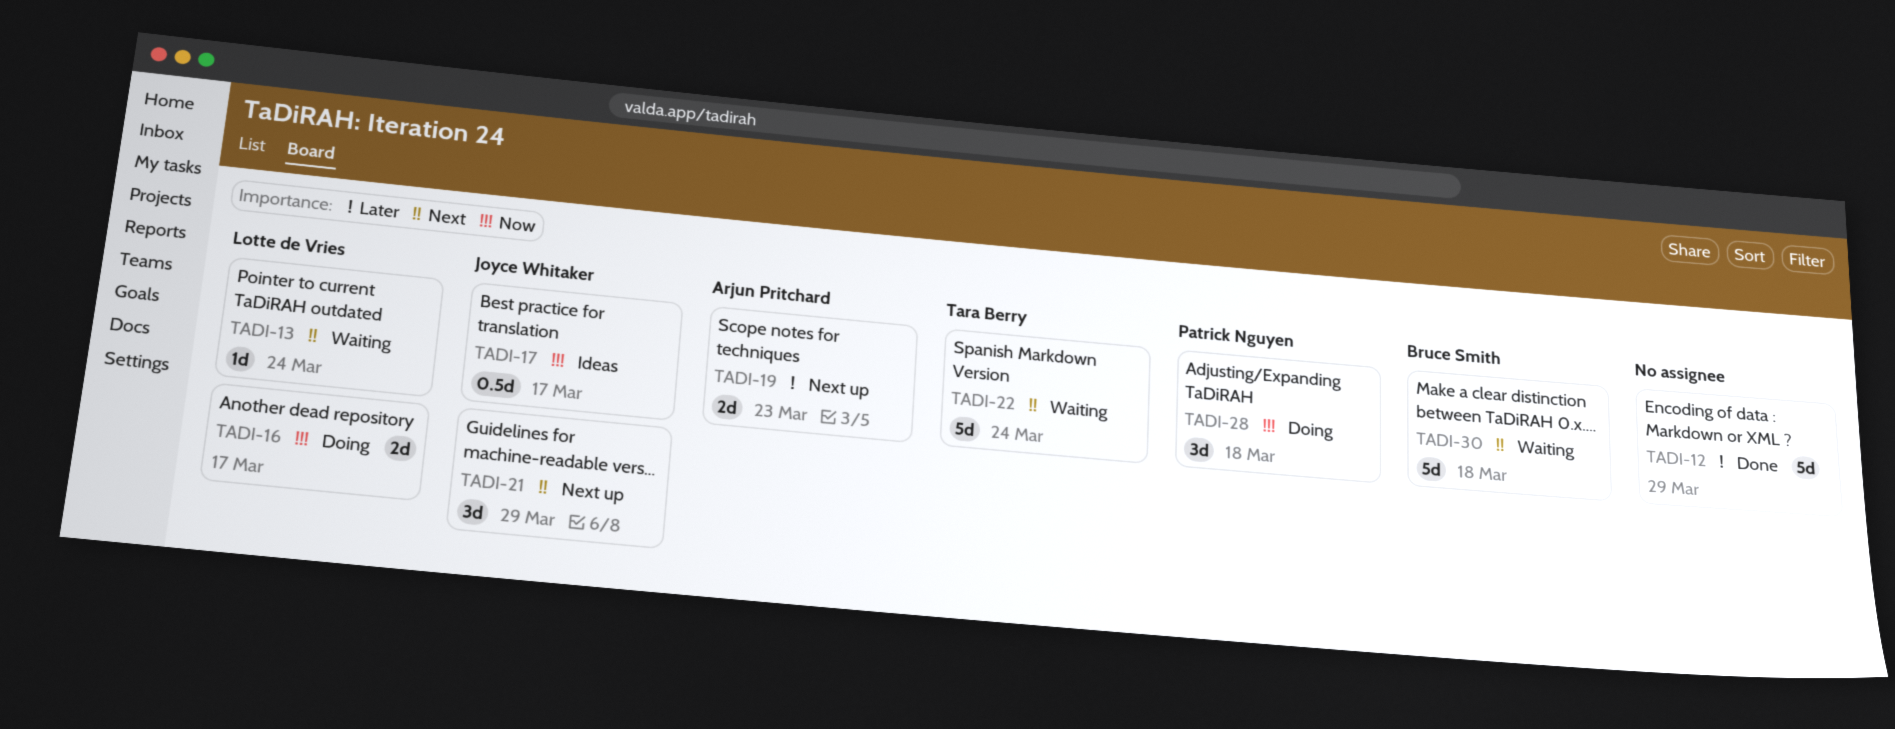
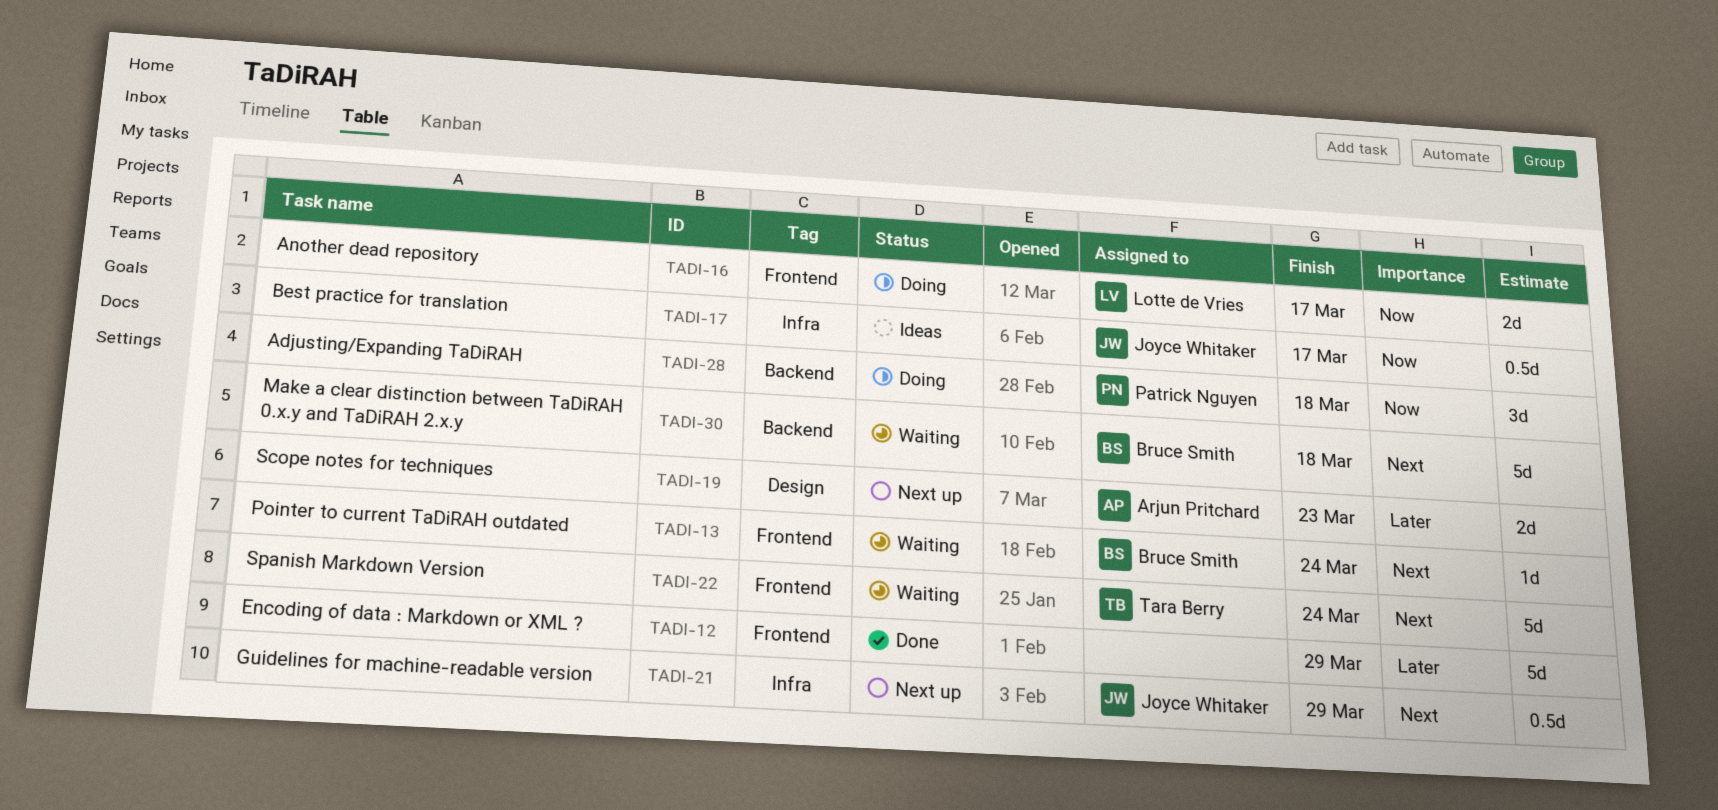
TADI-13, owner: Lotte de Vries -> Bruce Smith
TADI-21, estimate: 3d -> 0.5d

